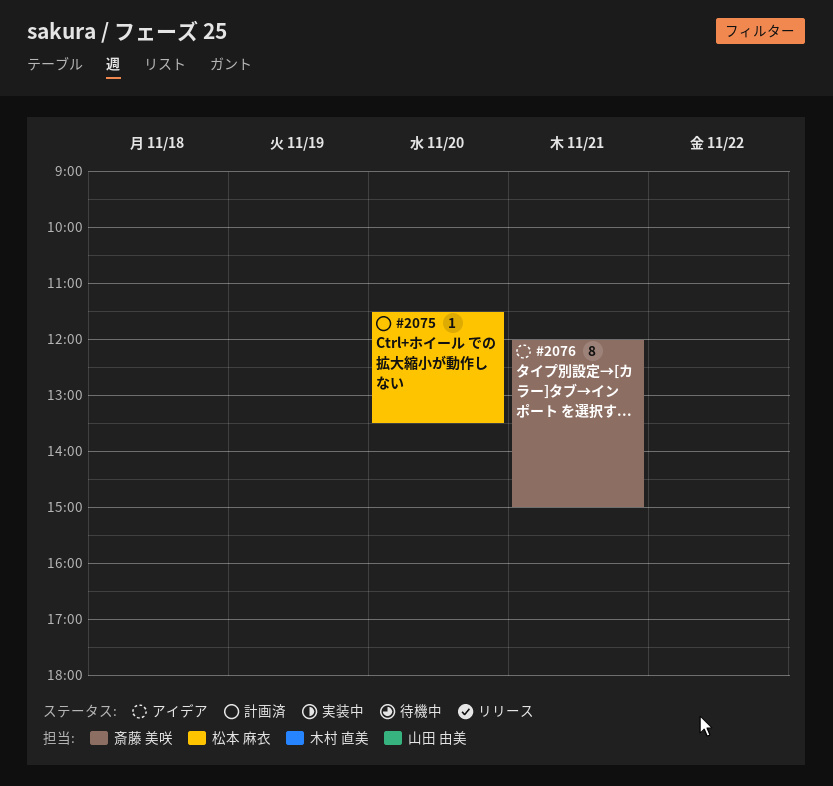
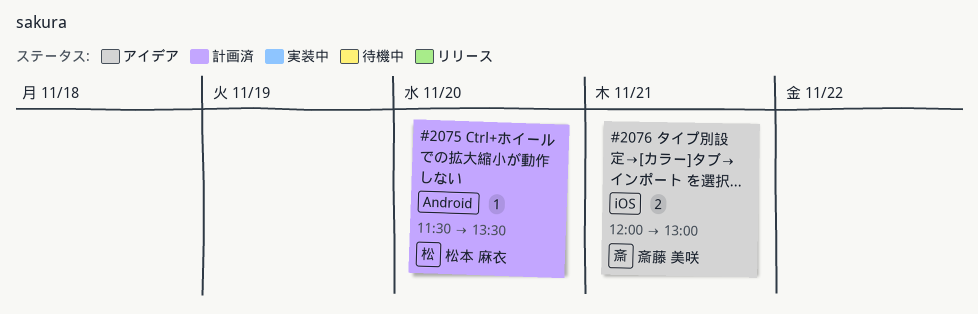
#2076, estimate: 8 -> 2
#2076, ends: 15:00 -> 13:00

